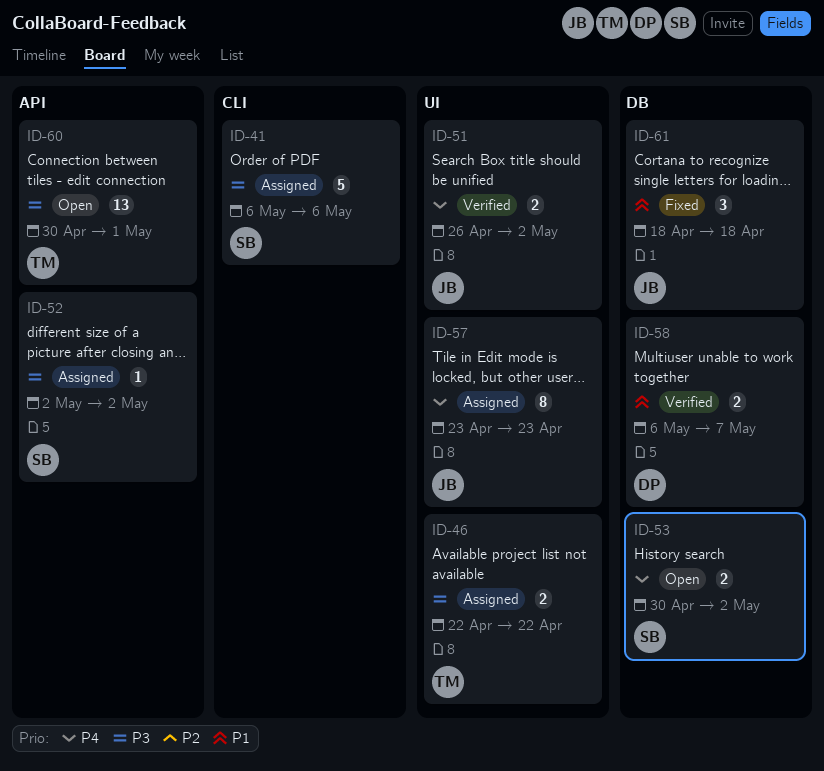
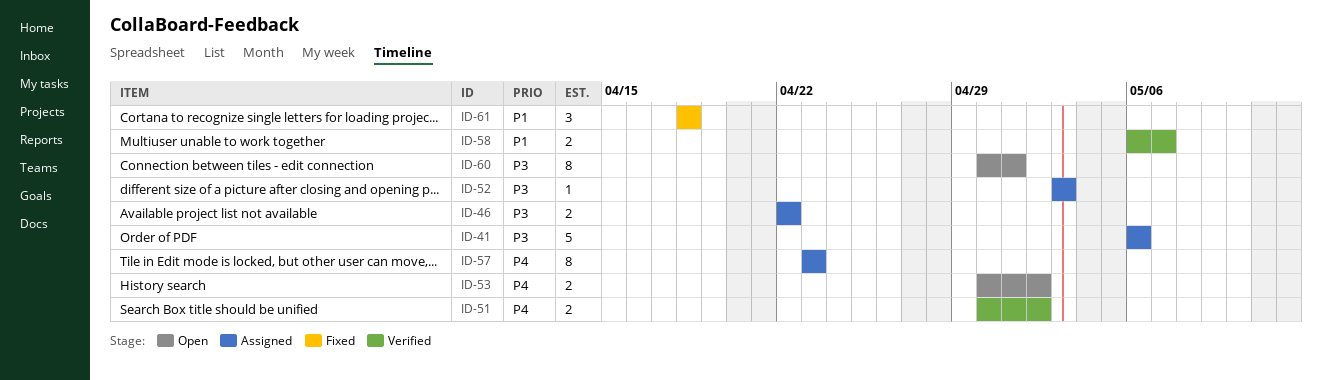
ID-51, start: Apr 26 -> Apr 30
ID-52, start: May 2 -> May 3
ID-52, due: May 2 -> May 3
ID-60, estimate: 13 -> 8

